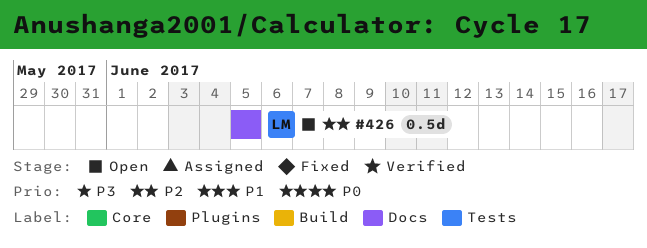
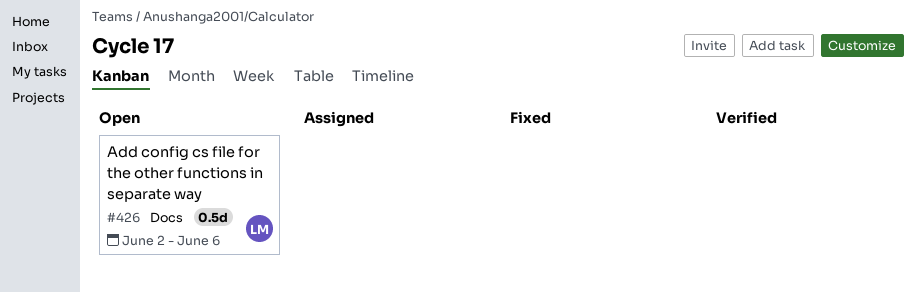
#426, start: Jun 5 -> Jun 2
#426, due: Jun 5 -> Jun 6

